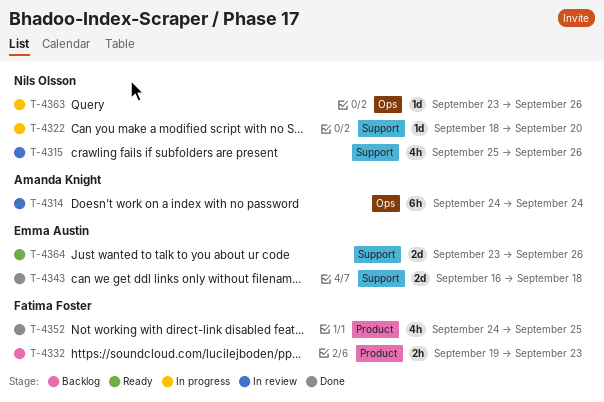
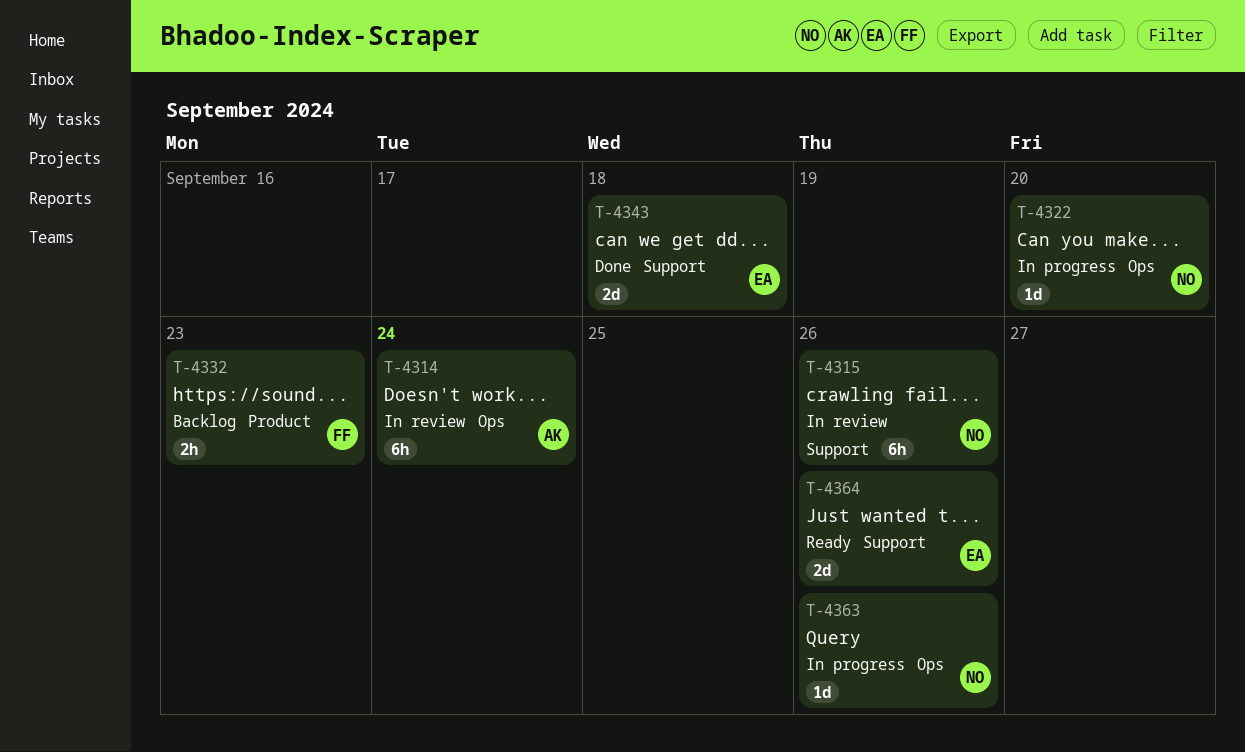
T-4315, estimate: 4h -> 6h
T-4322, label: Support -> Ops
T-4352: present -> none

